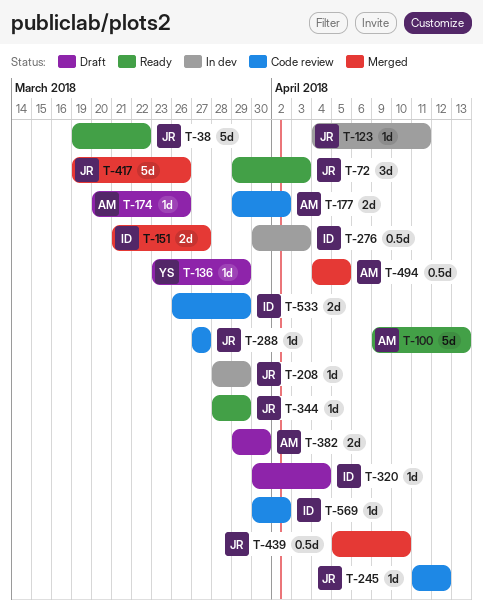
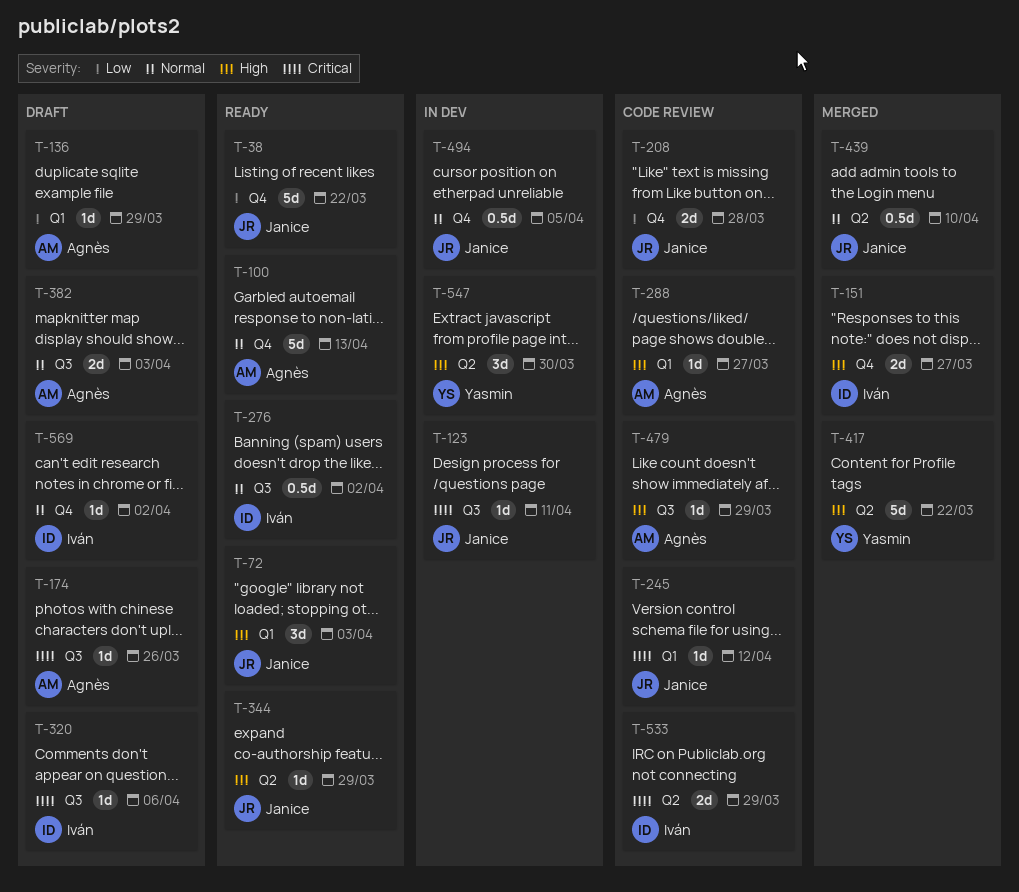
T-136, owner: Yasmin -> Agnès
T-177: present -> none
T-208, status: In dev -> Code review
T-208, estimate: 1d -> 2d
T-208, due: Mar 29 -> Mar 28
T-276, status: In dev -> Ready
T-276, due: Apr 3 -> Apr 2
T-288, owner: Janice -> Agnès
T-320, due: Apr 4 -> Apr 6
T-382, due: Mar 30 -> Apr 3
T-417, owner: Janice -> Yasmin
T-417, due: Mar 26 -> Mar 22
T-479: none -> present
T-494, status: Merged -> In dev
T-494, owner: Agnès -> Janice
T-547: none -> present
T-569, status: Code review -> Draft

